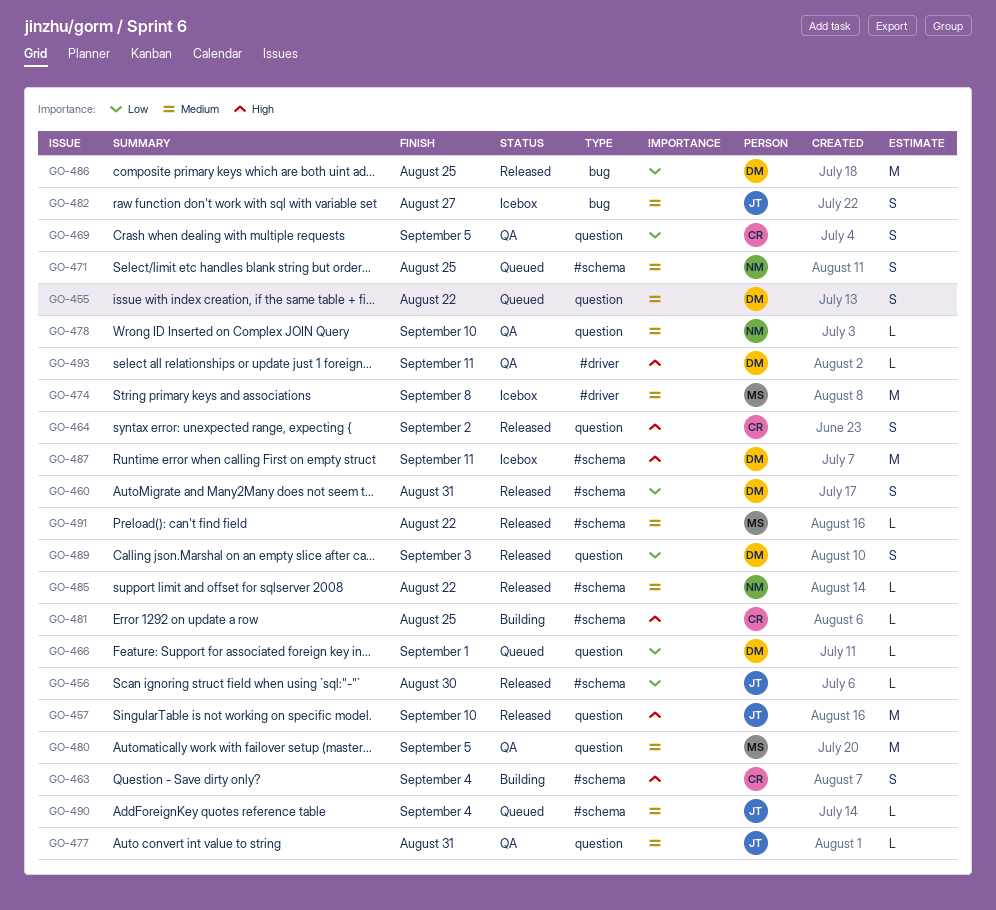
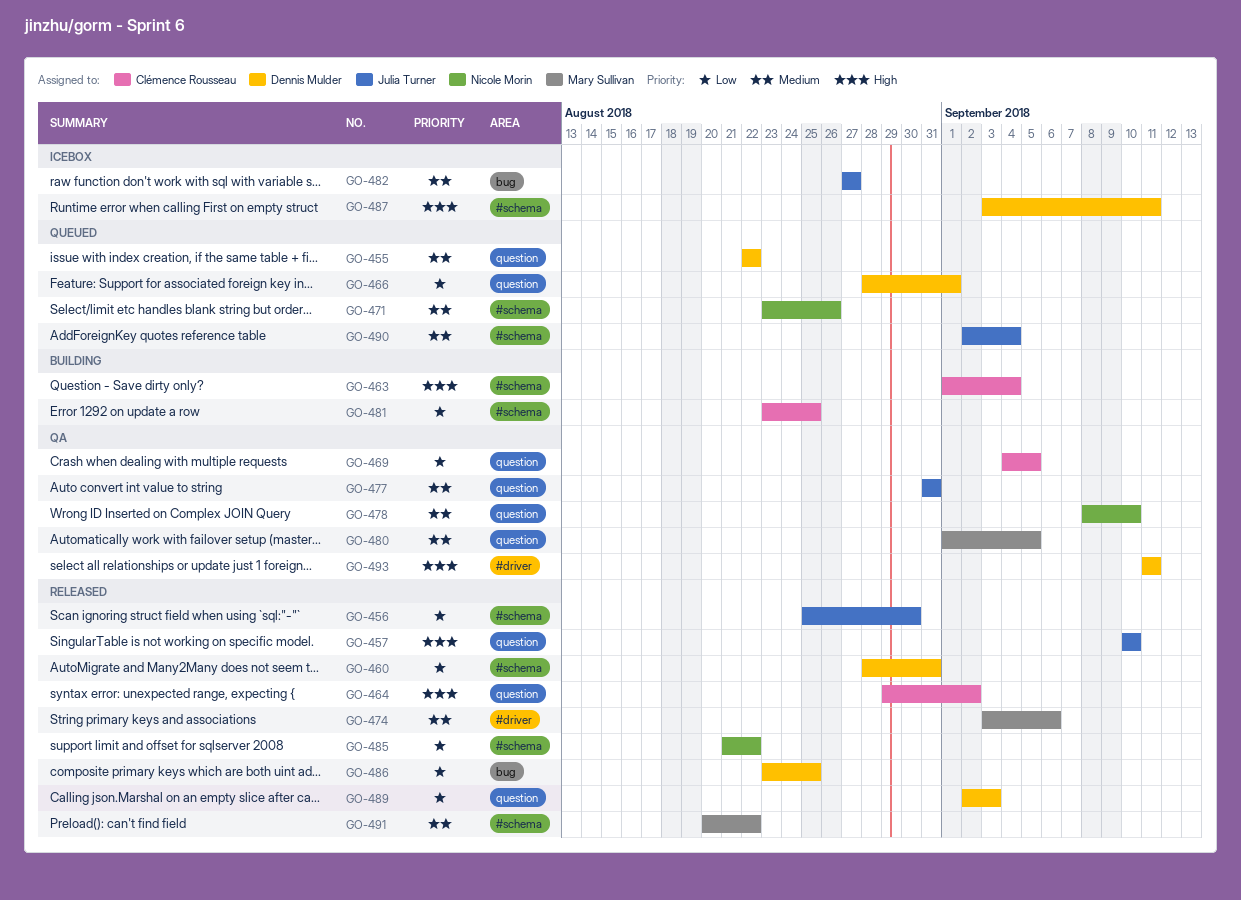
GO-471, due: Aug 25 -> Aug 26
GO-474, status: Icebox -> Released
GO-474, due: Sep 8 -> Sep 6
GO-481, priority: High -> Low
GO-485, priority: Medium -> Low

